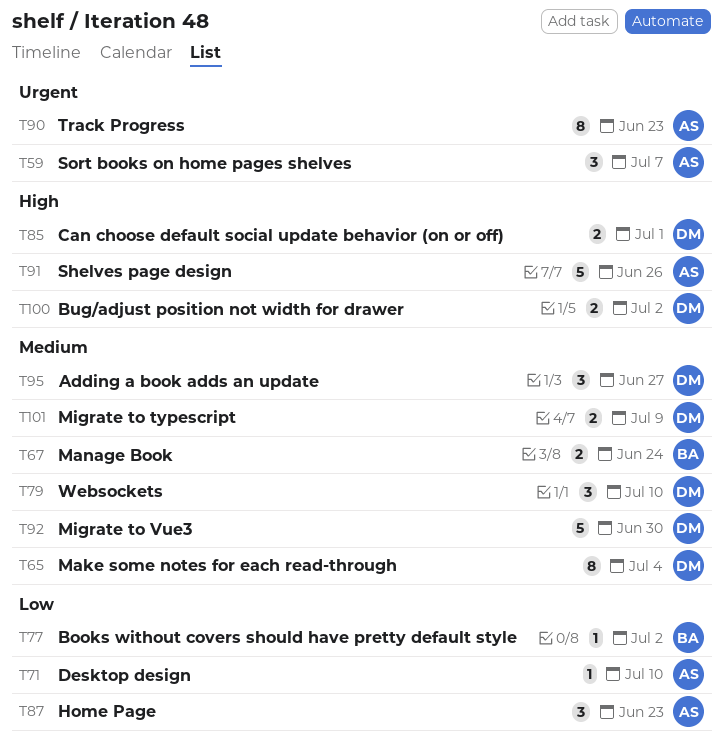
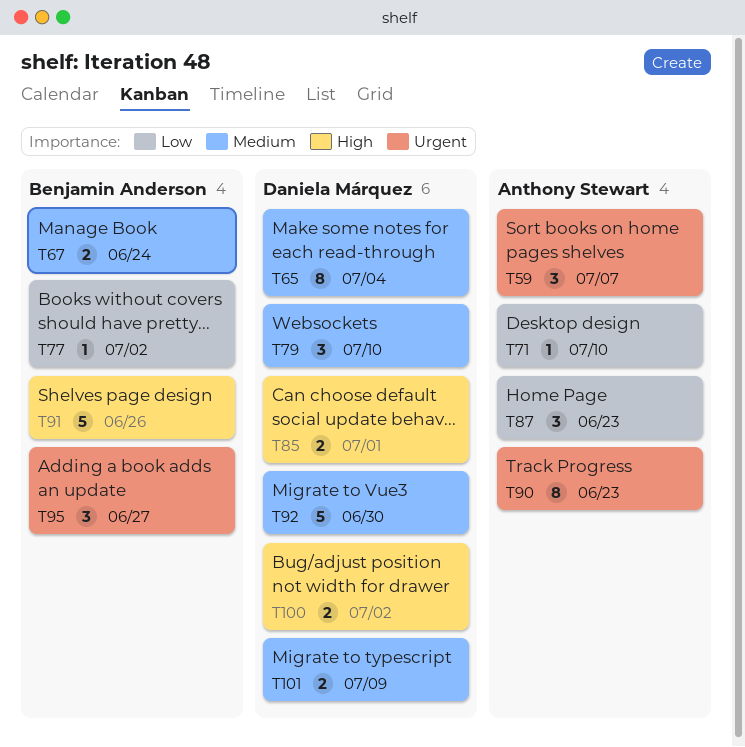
T91, owner: Anthony Stewart -> Benjamin Anderson
T95, owner: Daniela Márquez -> Benjamin Anderson
T95, priority: Medium -> Urgent

